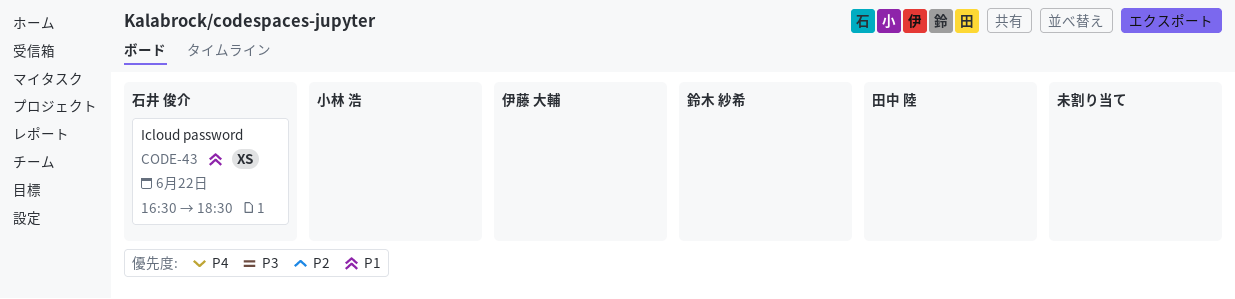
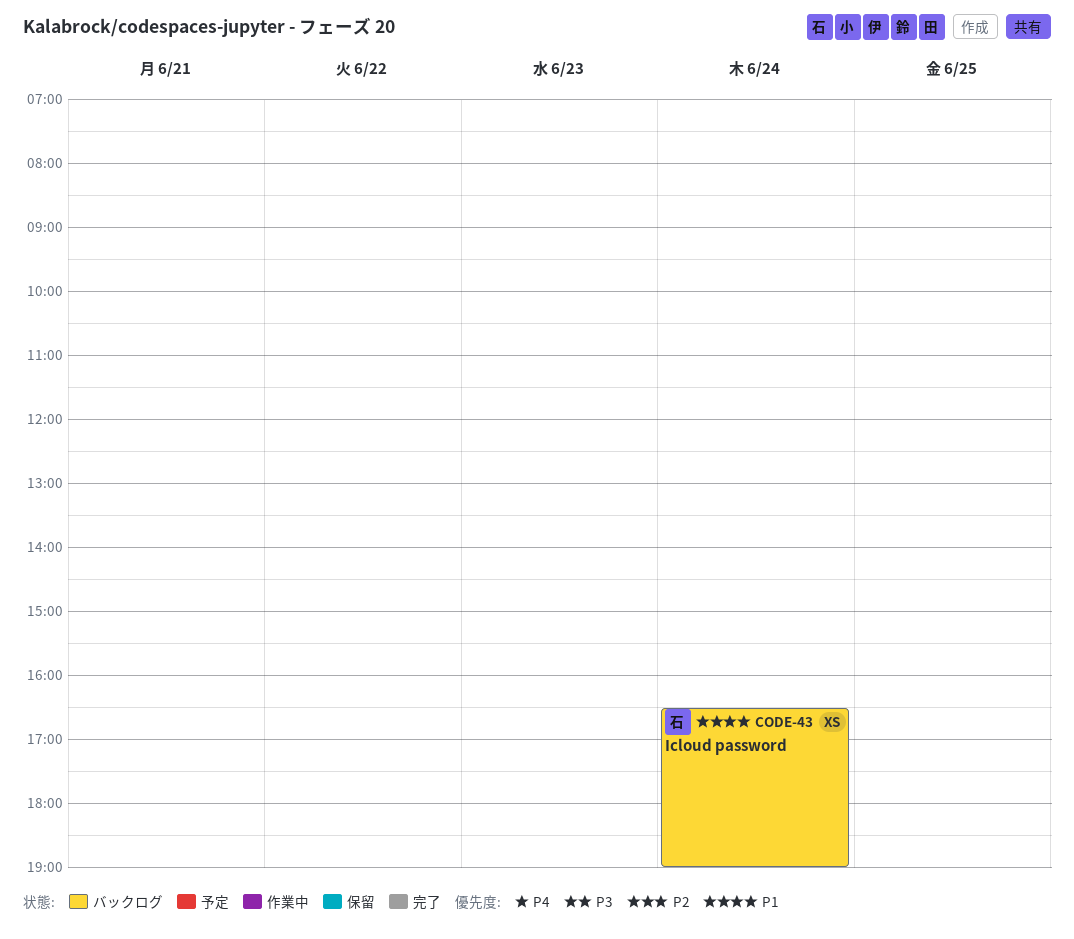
CODE-43, day: Jun 22 -> Jun 24
CODE-43, ends: 18:30 -> 19:00

